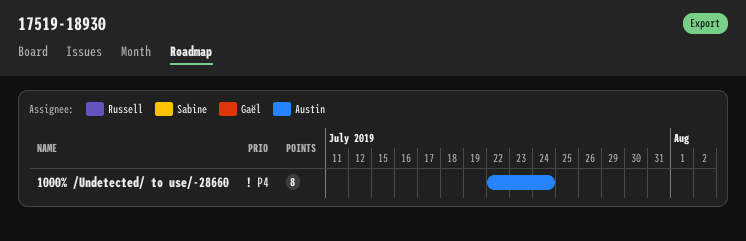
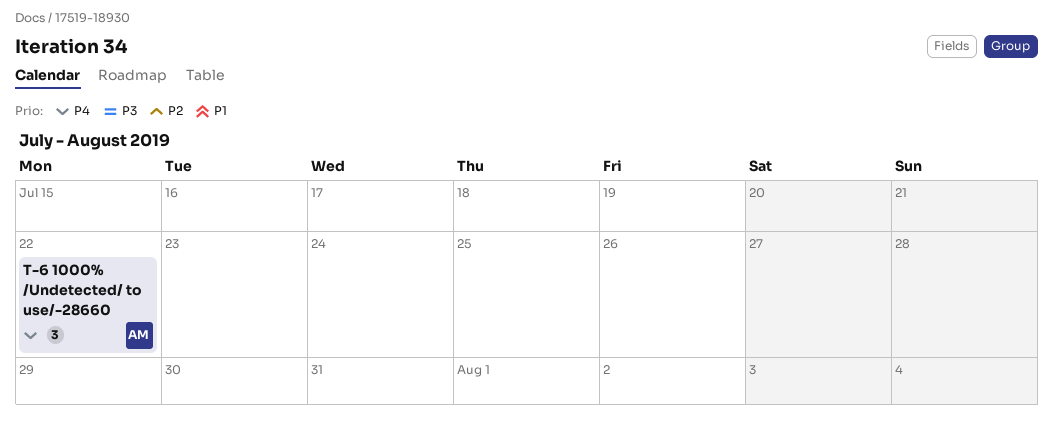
1000% /Undetected/ to use/-28660, estimate: 8 -> 3
1000% /Undetected/ to use/-28660, due: Jul 24 -> Jul 22

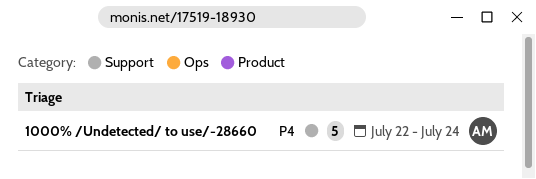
1000% /Undetected/ to use/-28660, estimate: 3 -> 5
1000% /Undetected/ to use/-28660, due: Jul 22 -> Jul 24

